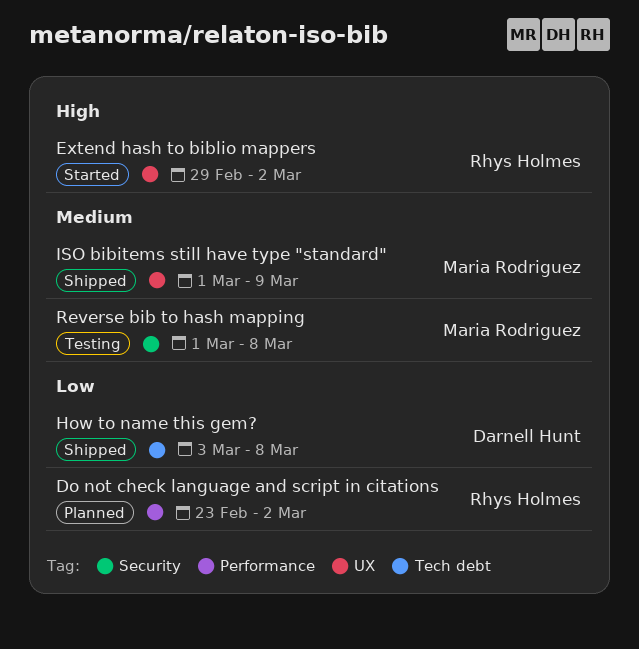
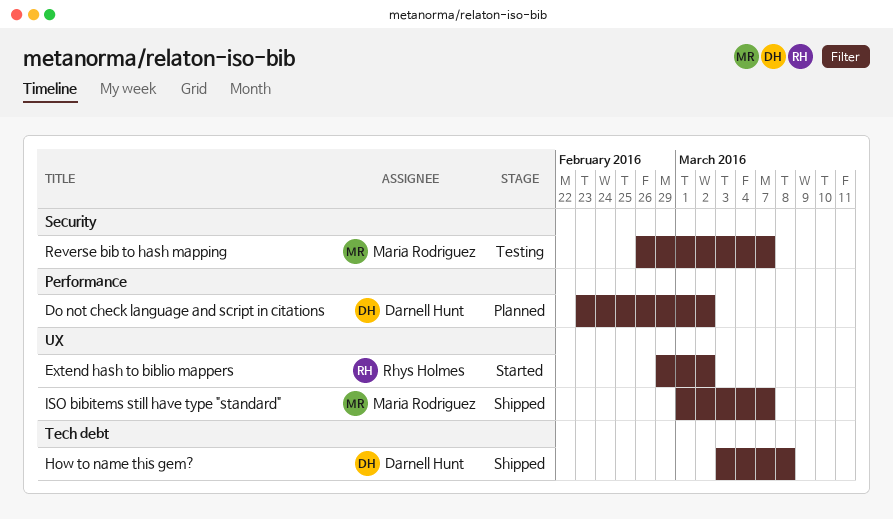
Do not check language and script in citations, owner: Rhys Holmes -> Darnell Hunt
ISO bibitems still have type "standard", due: Mar 9 -> Mar 7
Reverse bib to hash mapping, start: Mar 1 -> Feb 26
Reverse bib to hash mapping, due: Mar 8 -> Mar 7

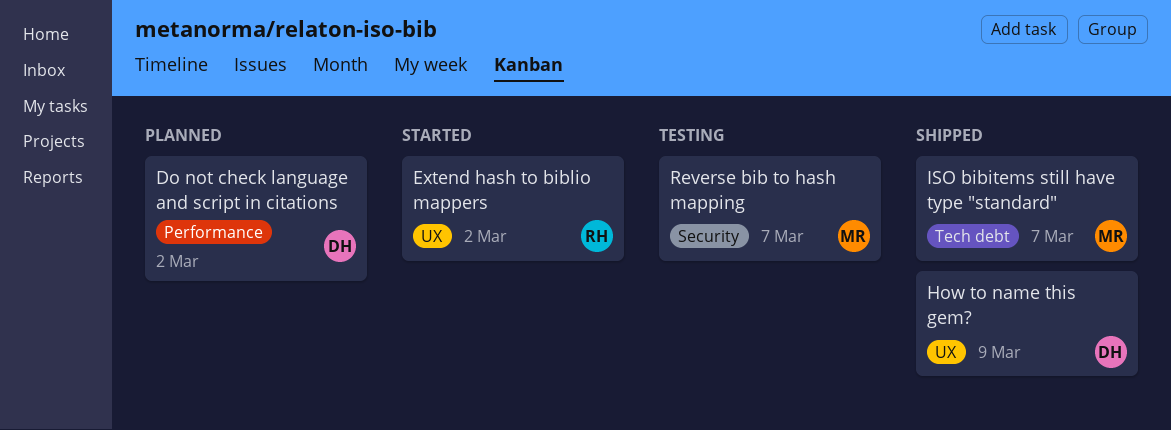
How to name this gem?, label: Tech debt -> UX
How to name this gem?, due: Mar 8 -> Mar 9
ISO bibitems still have type "standard", label: UX -> Tech debt

